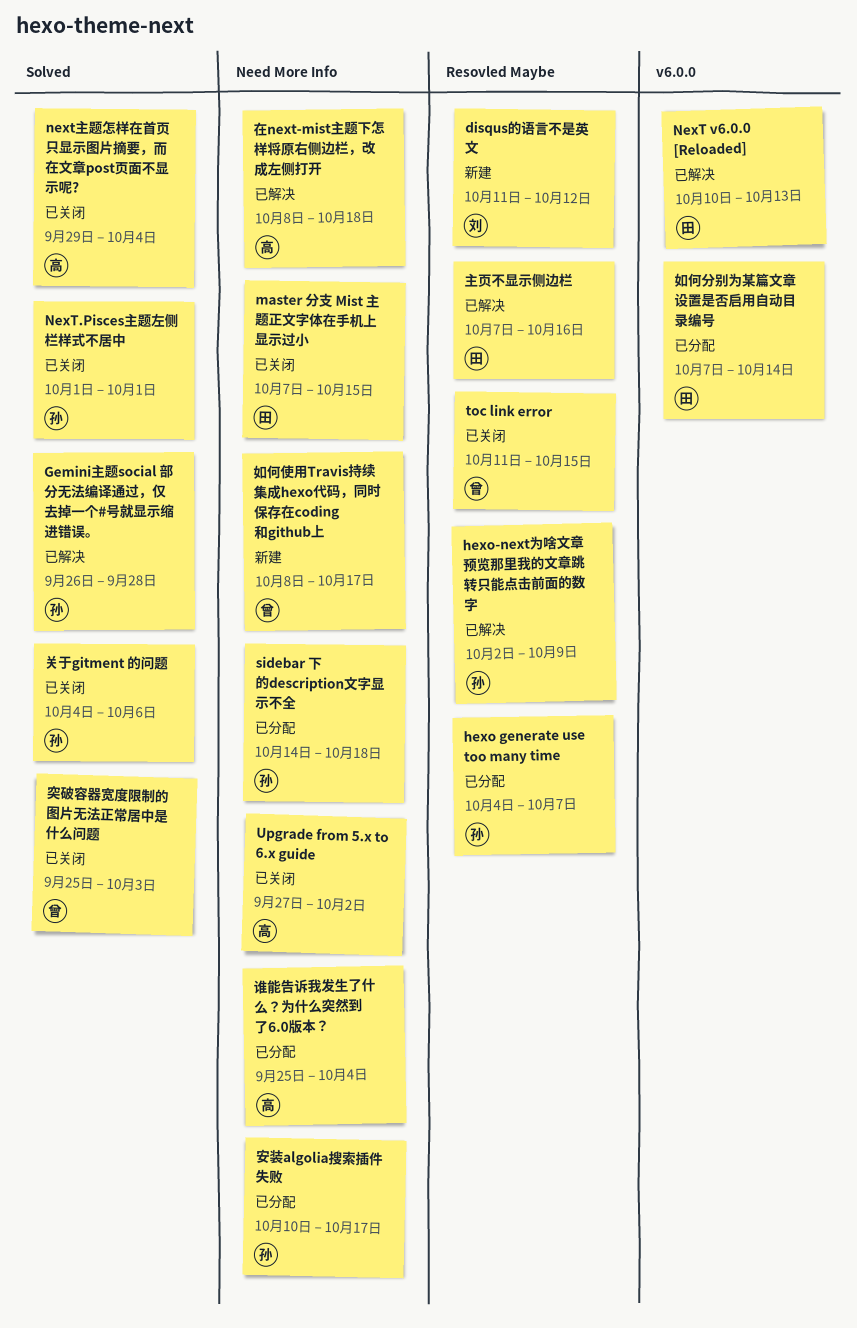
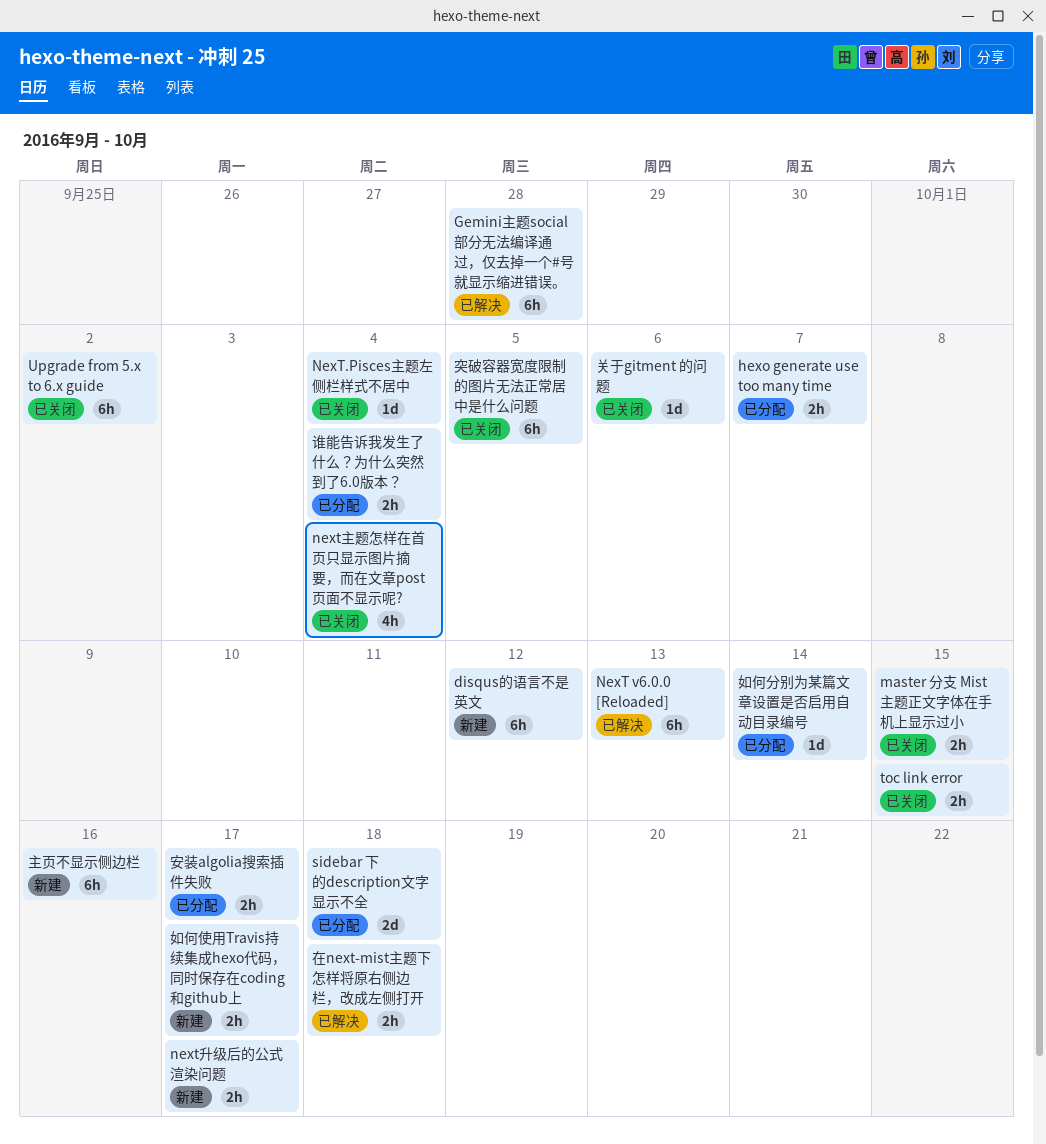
hexo-next为啥文章预览那里我的文章跳转只能点击前面的数字: present -> none
NexT.Pisces主题左侧栏样式不居中, due: Oct 1 -> Oct 4
next升级后的公式渲染问题: none -> present
主页不显示侧边栏, status: 已解决 -> 新建
突破容器宽度限制的图片无法正常居中是什么问题, due: Oct 3 -> Oct 5

